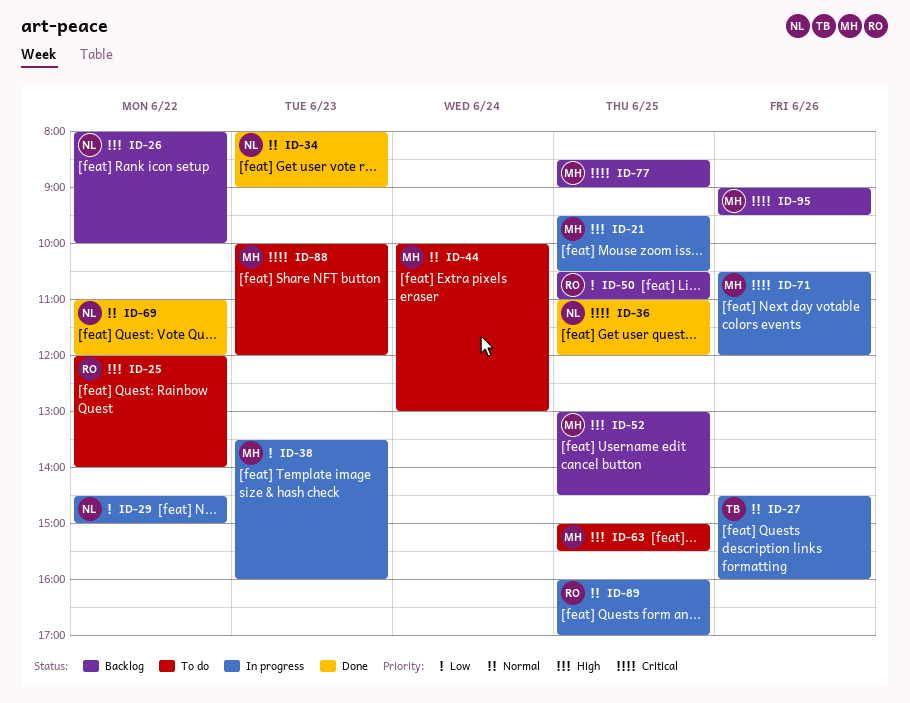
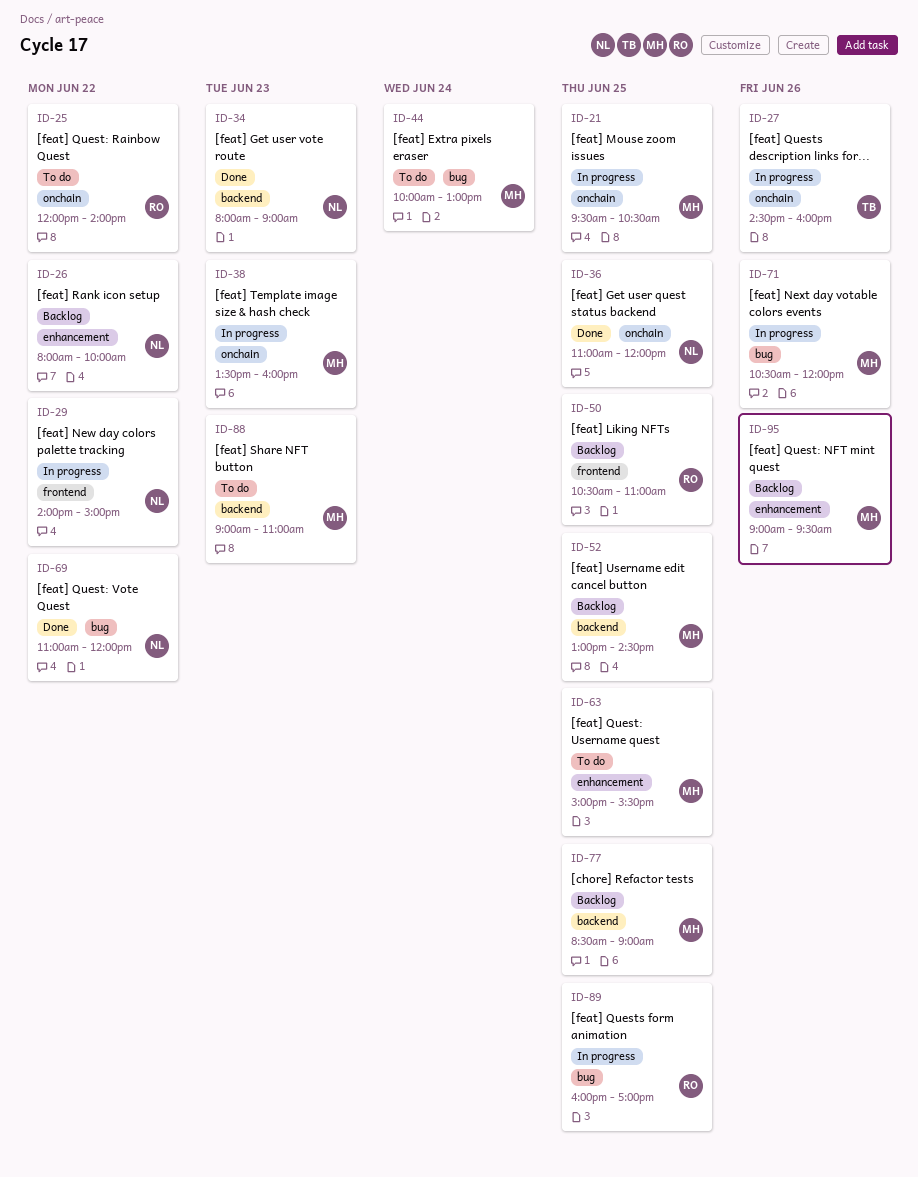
ID-29, begins: 14:30 -> 14:00
ID-88, begins: 10:00 -> 09:00
ID-88, ends: 12:00 -> 11:00

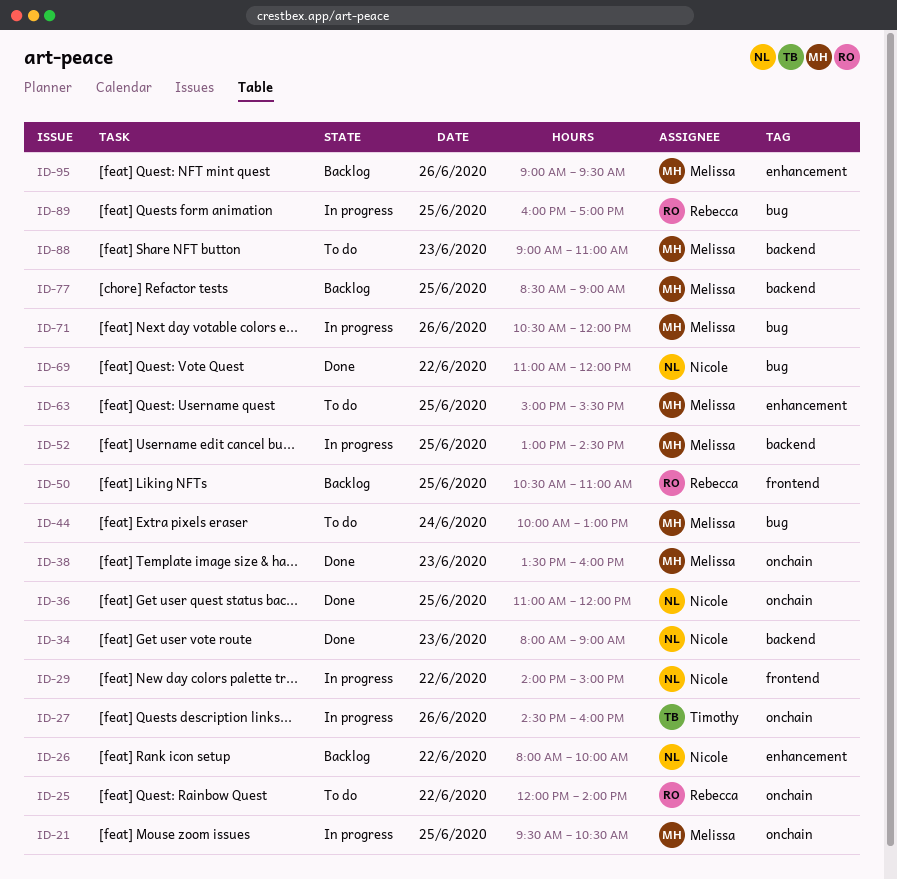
ID-38, status: In progress -> Done
ID-52, status: Backlog -> In progress

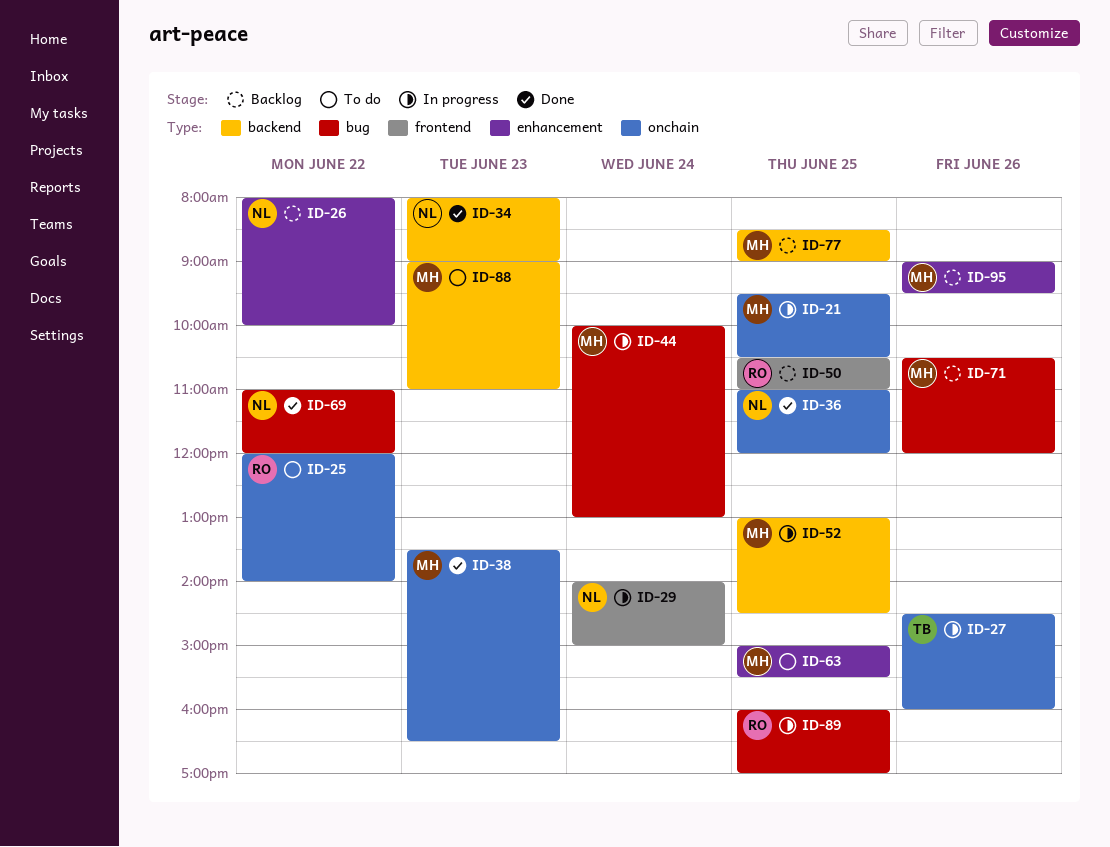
ID-29, day: Jun 22 -> Jun 24
ID-38, ends: 16:00 -> 16:30
ID-44, status: To do -> In progress
ID-71, status: In progress -> Backlog

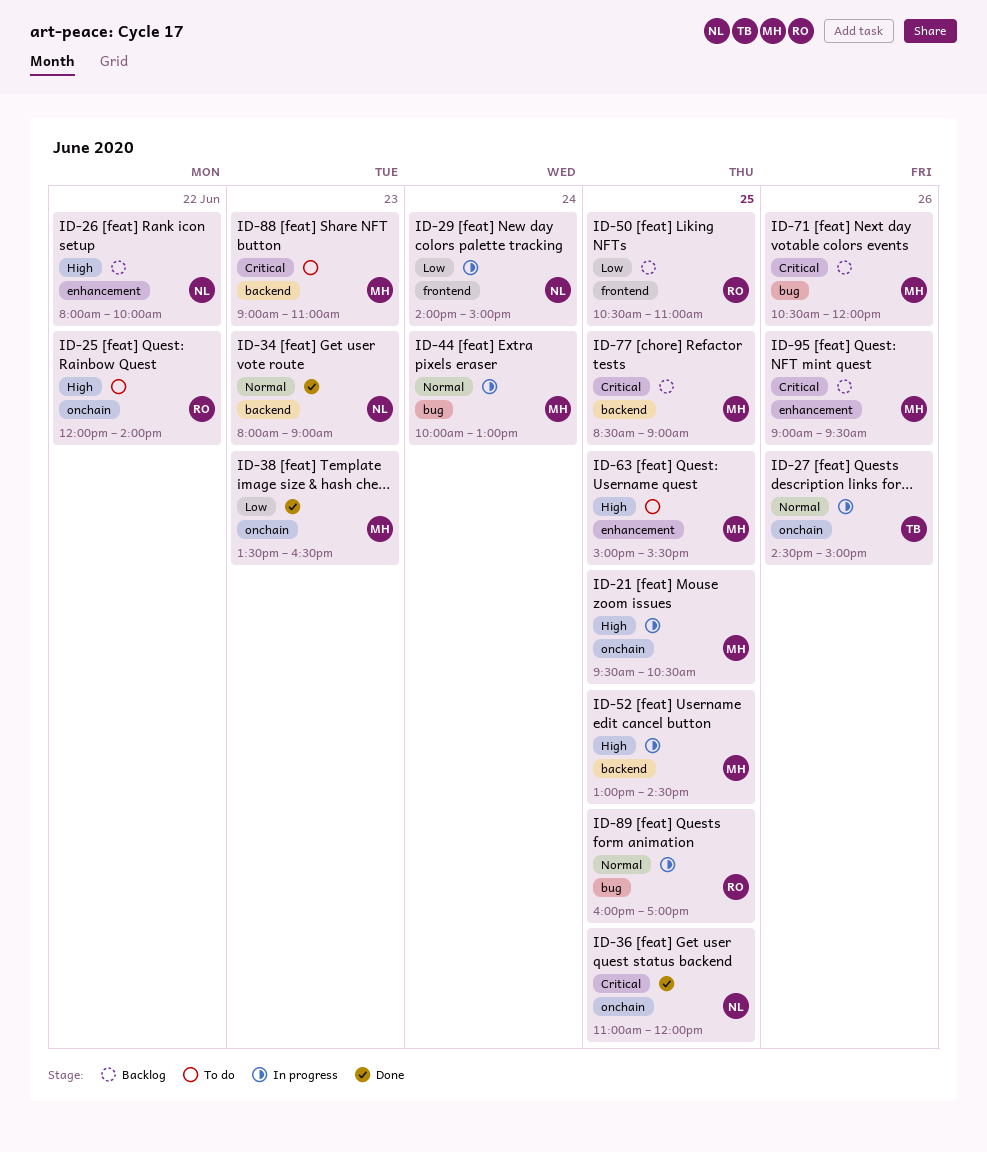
ID-27, ends: 16:00 -> 15:00
ID-69: present -> none

